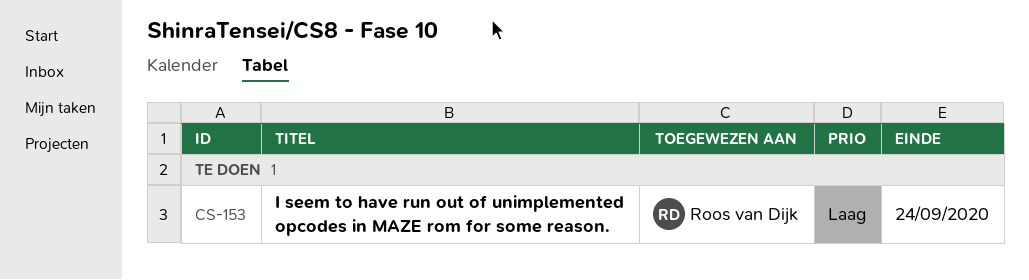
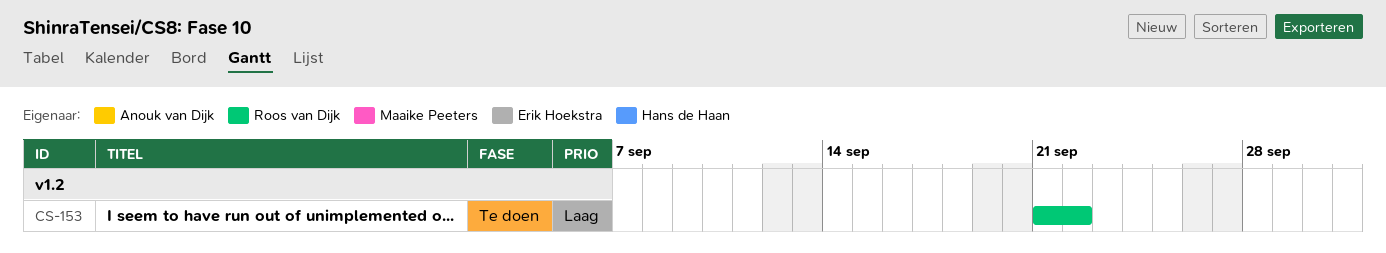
CS-153, due: Sep 24 -> Sep 22

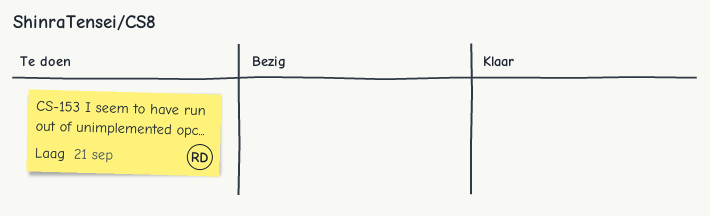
CS-153, due: Sep 22 -> Sep 21

